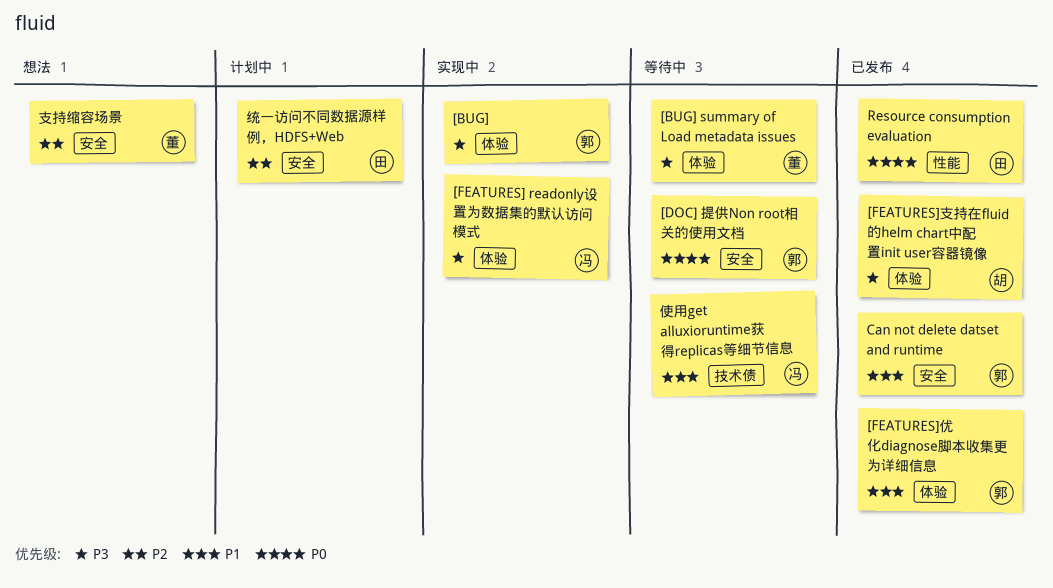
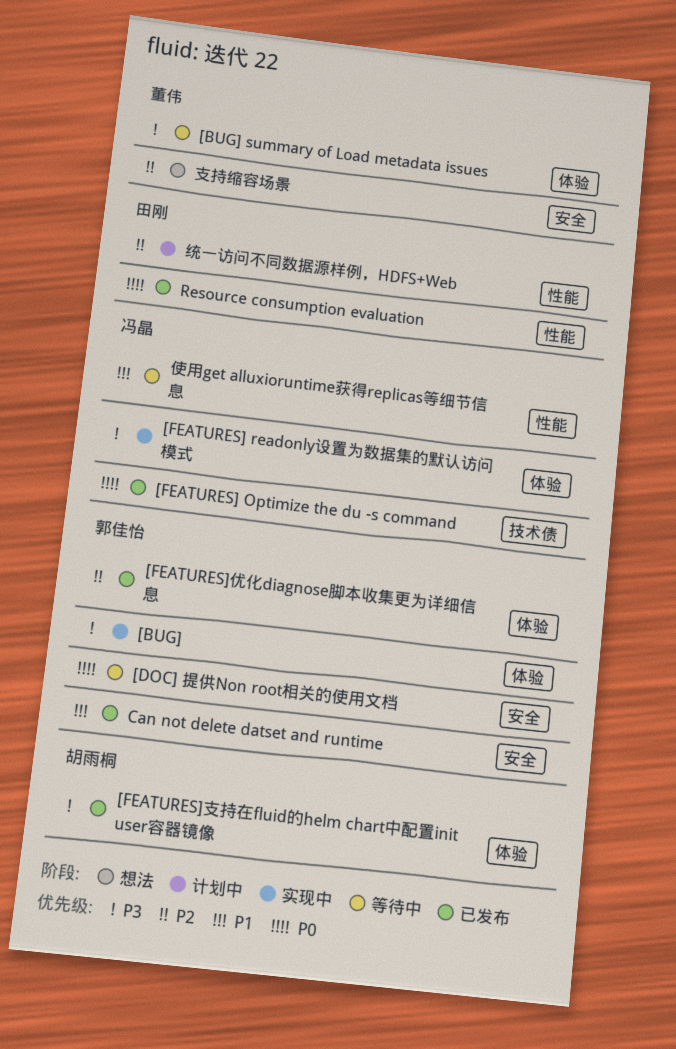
[FEATURES] Optimize the du -s command: none -> present
[FEATURES]优化diagnose脚本收集更为详细信息, priority: P1 -> P2
使用get alluxioruntime获得replicas等细节信息, label: 技术债 -> 性能
统一访问不同数据源样例，HDFS+Web, label: 安全 -> 性能

